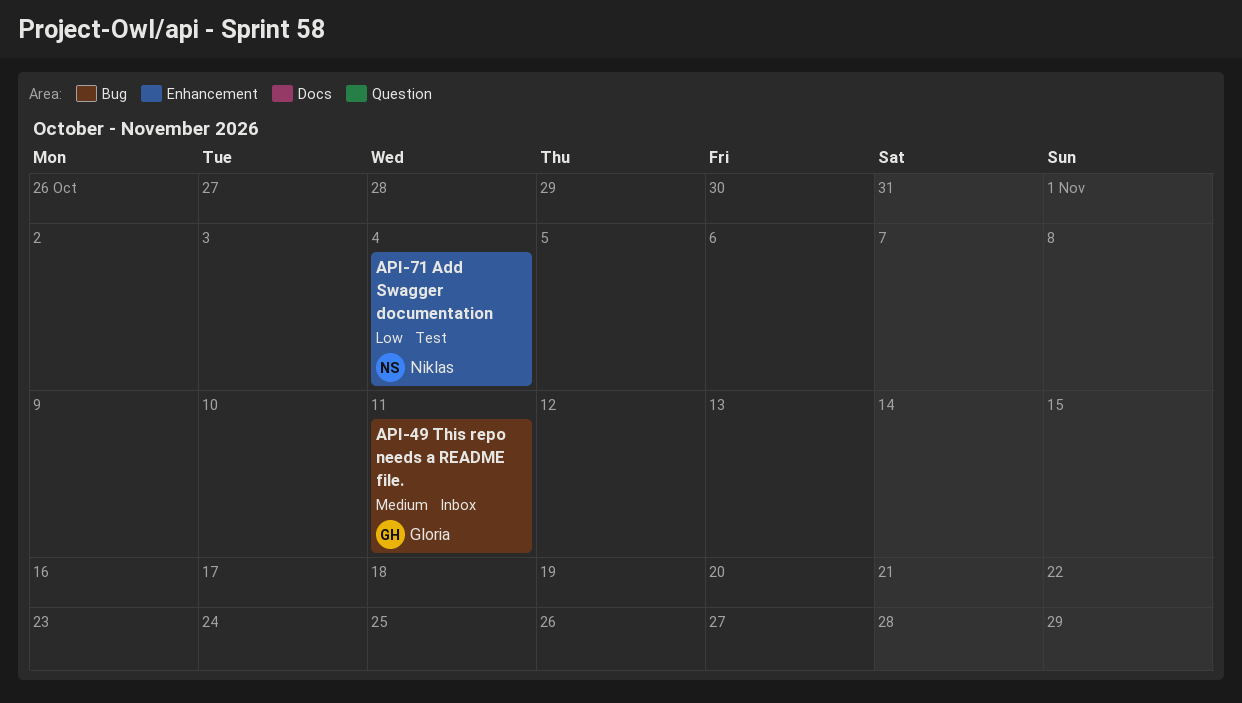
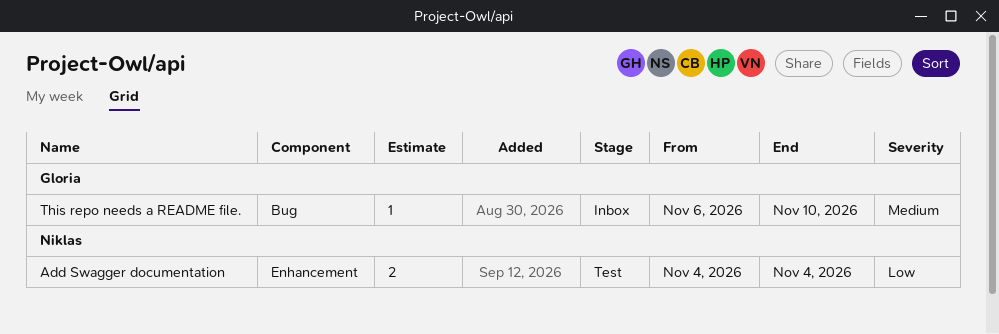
This repo needs a README file., due: Nov 11 -> Nov 10

